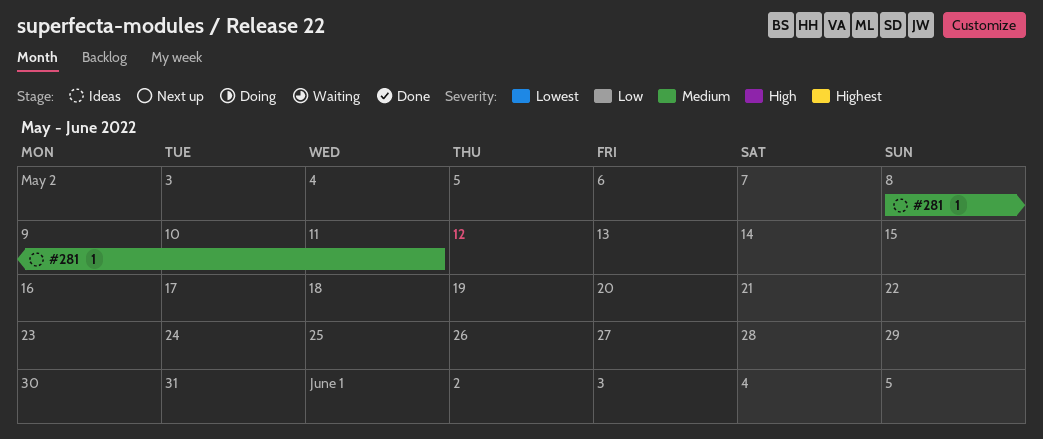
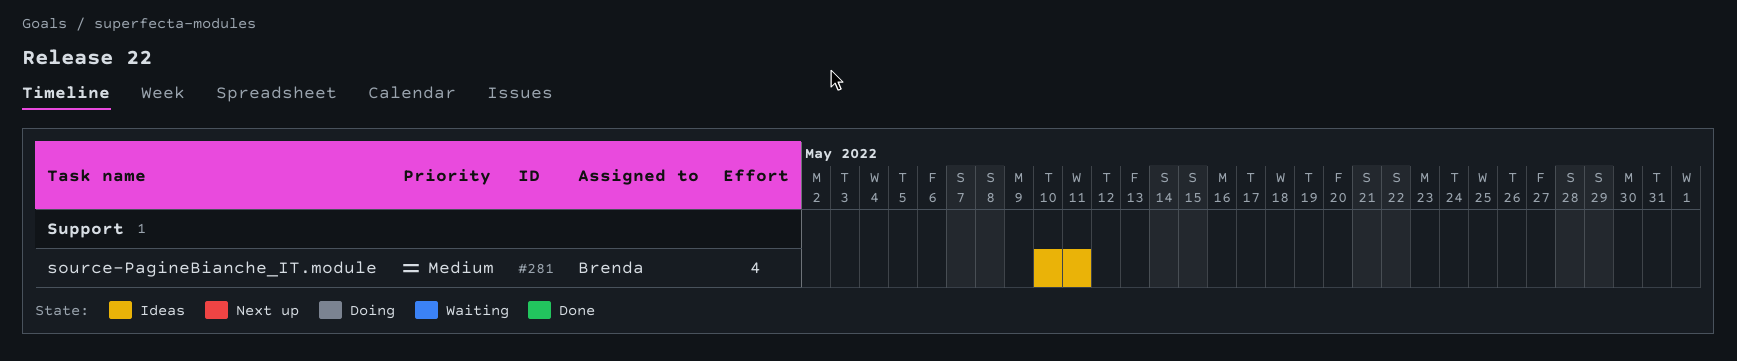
#281, estimate: 1 -> 4
#281, start: May 8 -> May 10

